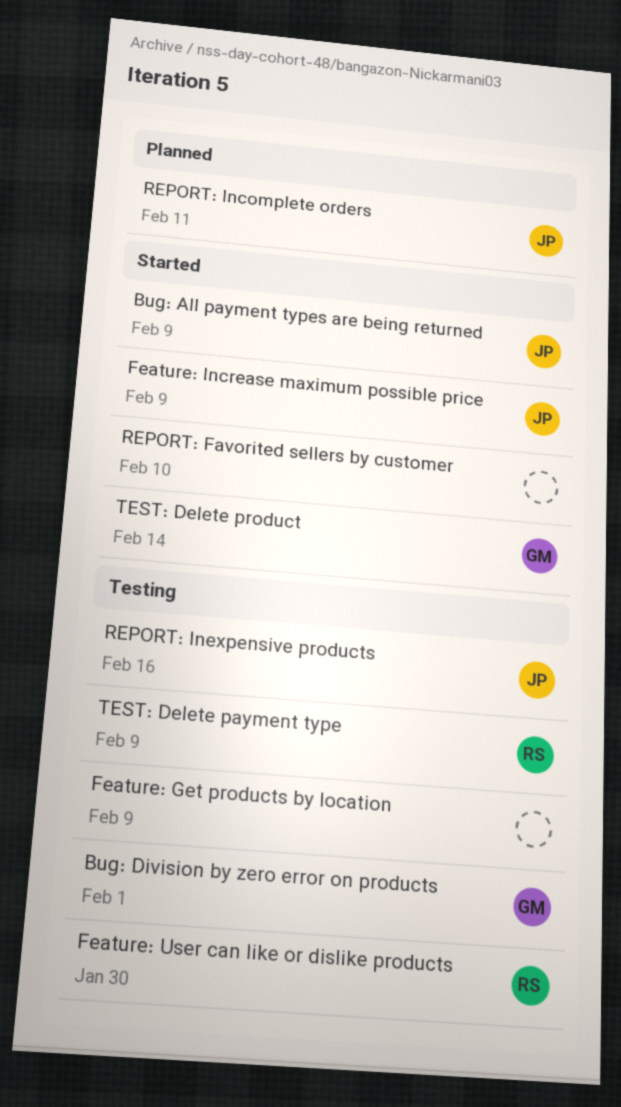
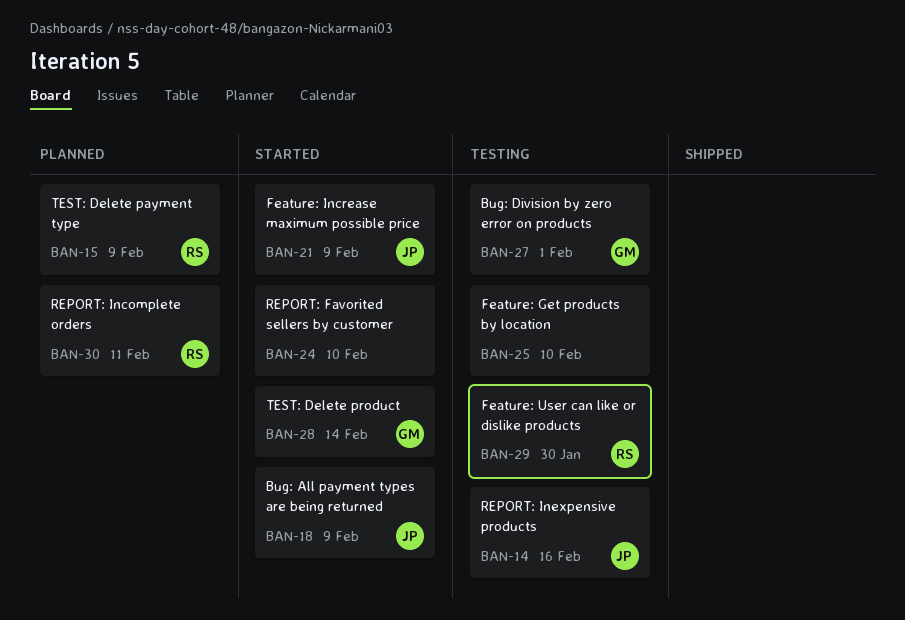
Feature: Get products by location, due: Feb 9 -> Feb 10
REPORT: Incomplete orders, owner: JP -> RS
TEST: Delete payment type, status: Testing -> Planned

